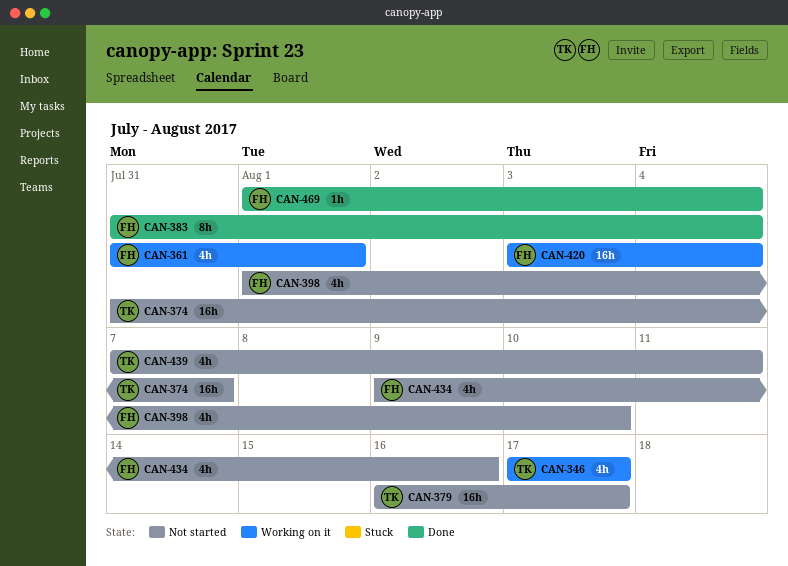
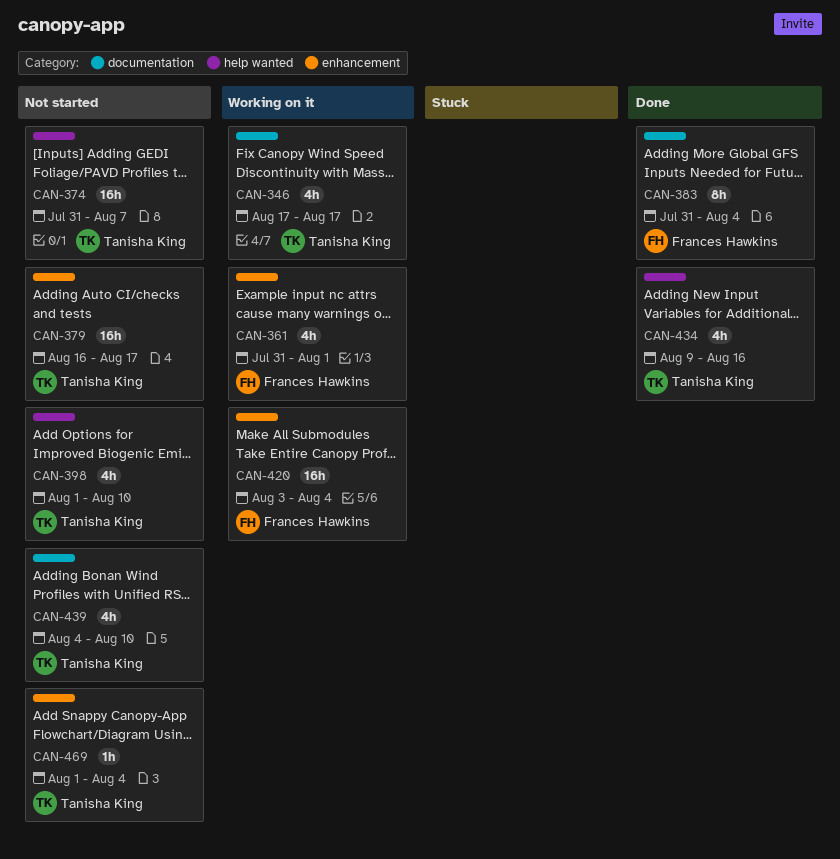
CAN-398, owner: Frances Hawkins -> Tanisha King
CAN-434, status: Not started -> Done
CAN-434, owner: Frances Hawkins -> Tanisha King
CAN-439, start: Aug 7 -> Aug 4
CAN-439, due: Aug 11 -> Aug 10
CAN-469, status: Done -> Not started
CAN-469, owner: Frances Hawkins -> Tanisha King

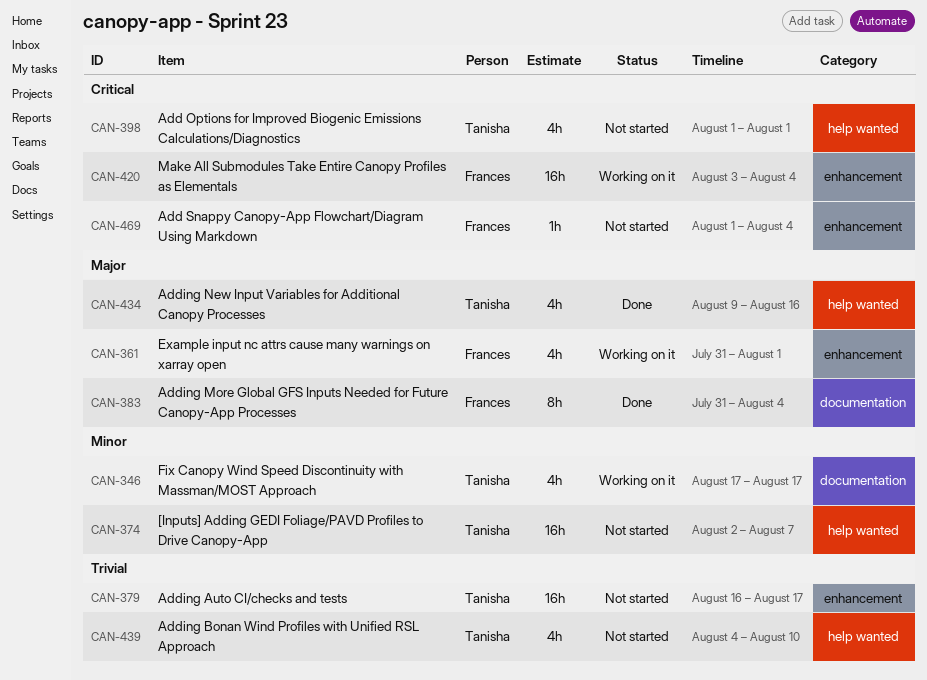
CAN-374, start: Jul 31 -> Aug 2
CAN-398, due: Aug 10 -> Aug 1
CAN-439, label: documentation -> help wanted
CAN-469, owner: Tanisha King -> Frances Hawkins

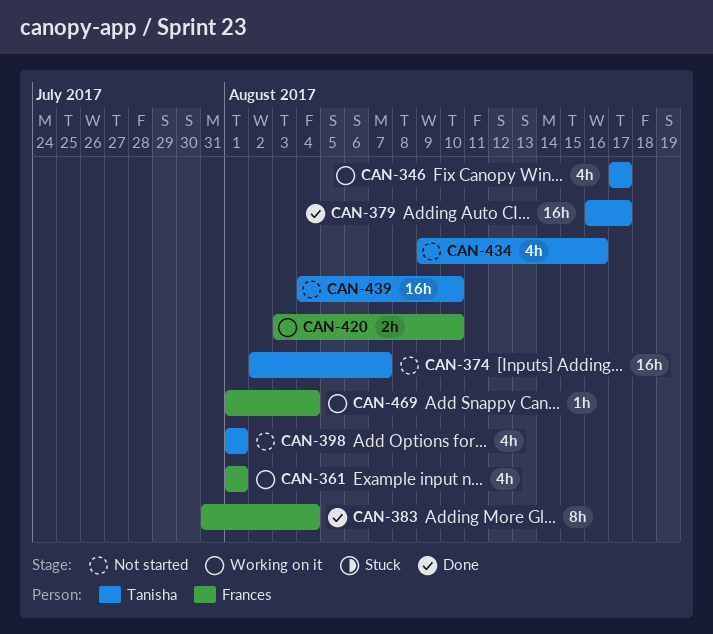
CAN-361, start: Jul 31 -> Aug 1
CAN-379, status: Not started -> Done
CAN-420, estimate: 16h -> 2h
CAN-420, due: Aug 4 -> Aug 10
CAN-434, status: Done -> Not started
CAN-439, estimate: 4h -> 16h
CAN-469, status: Not started -> Working on it

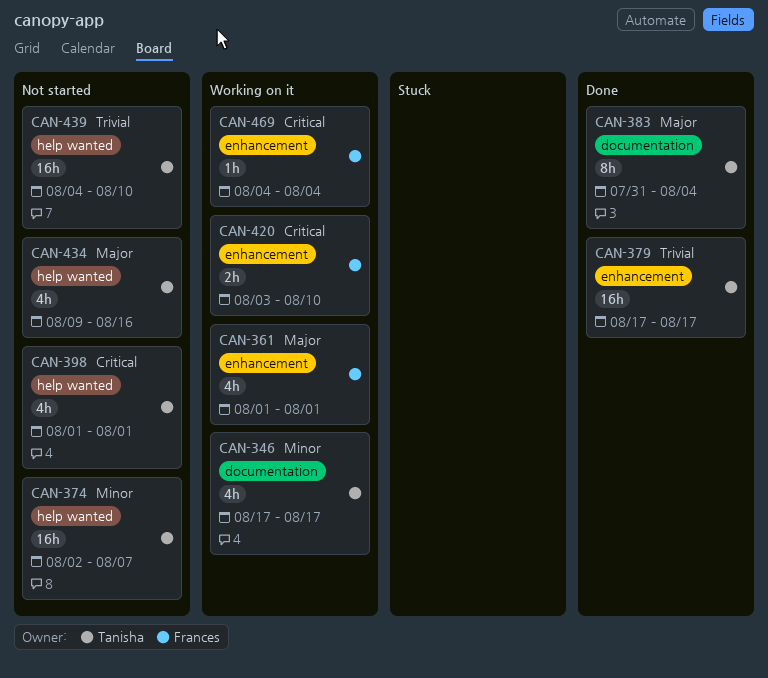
CAN-379, start: Aug 16 -> Aug 17
CAN-383, owner: Frances -> Tanisha
CAN-469, start: Aug 1 -> Aug 4

